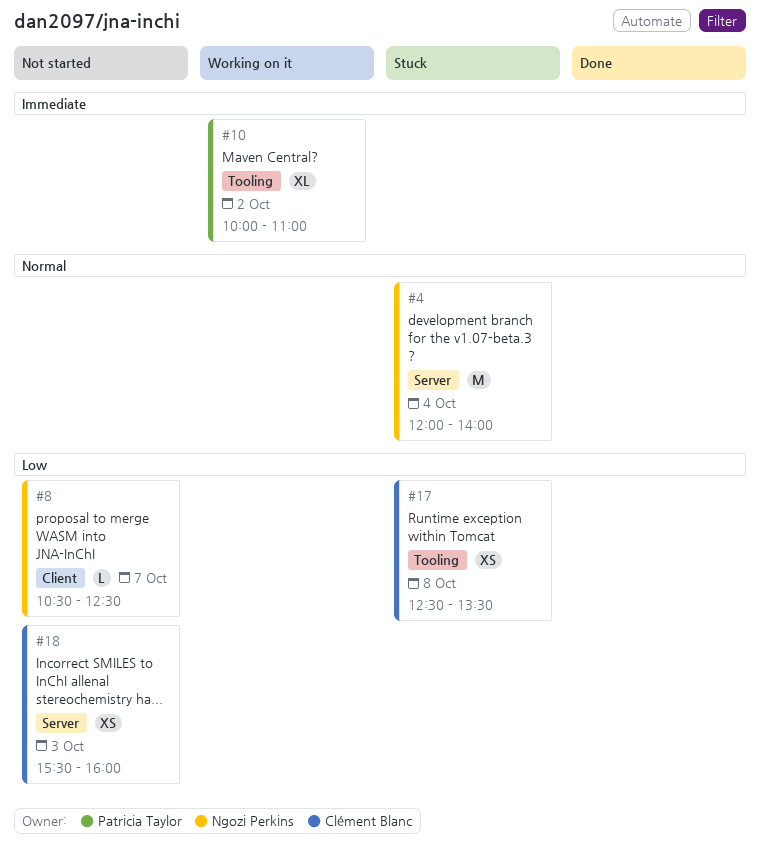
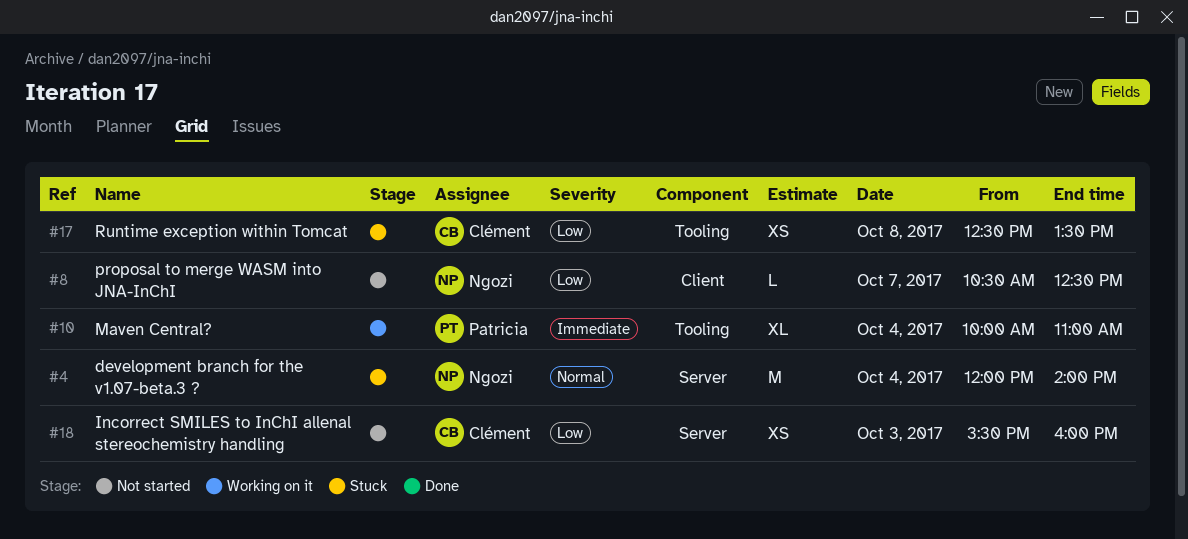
#10, day: Oct 2 -> Oct 4

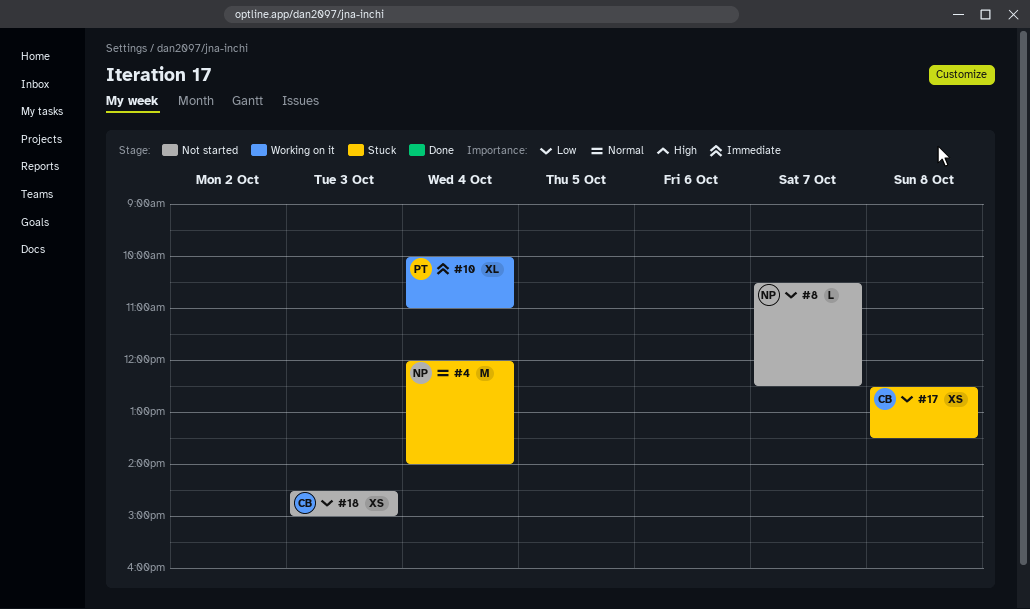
#18, begins: 15:30 -> 14:30
#18, ends: 16:00 -> 15:00

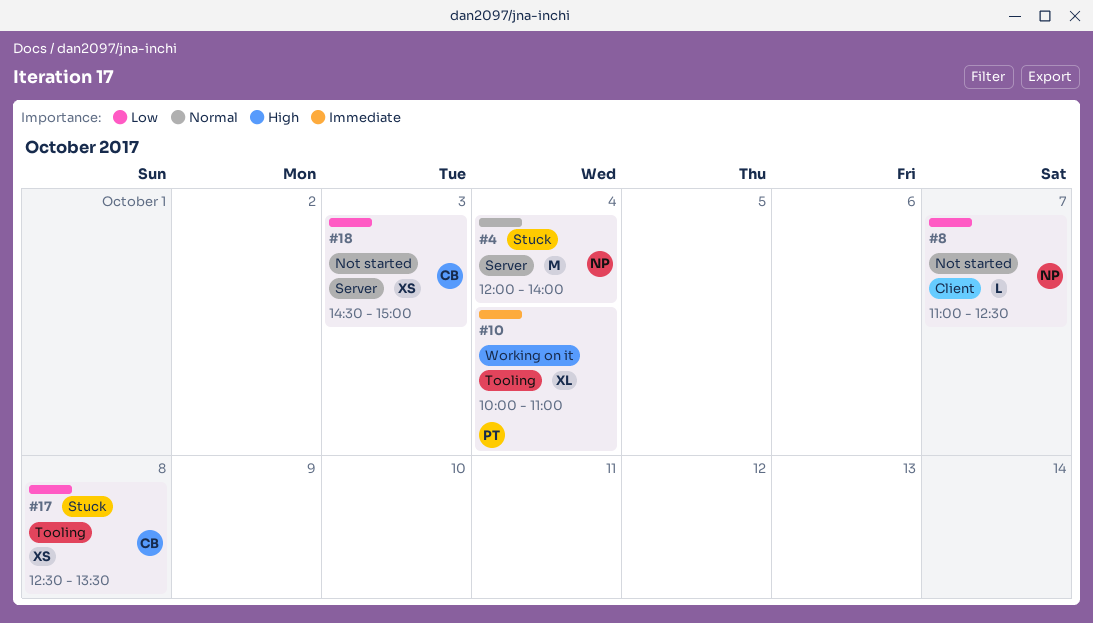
#8, begins: 10:30 -> 11:00

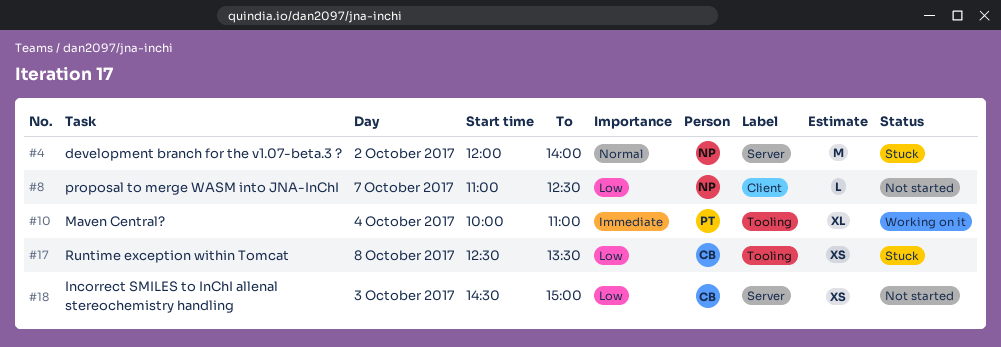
#4, day: Oct 4 -> Oct 2

